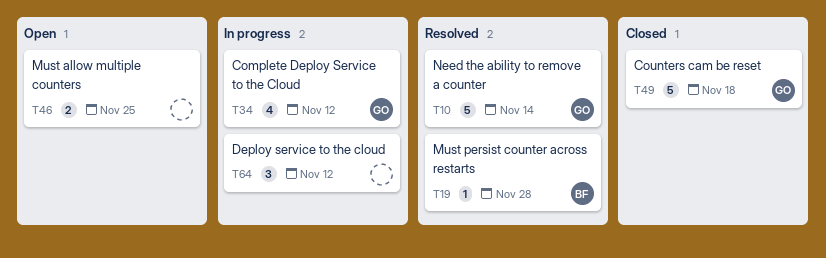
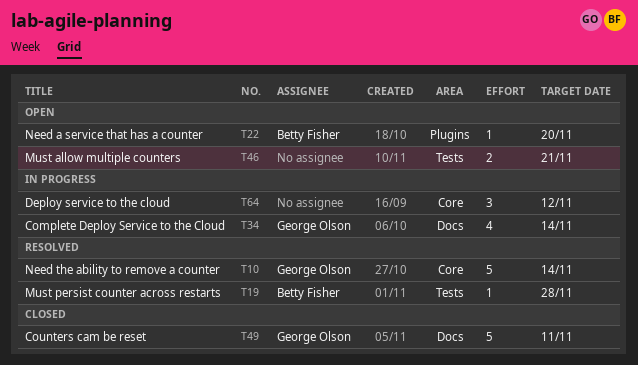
T22: none -> present
T34, due: Nov 12 -> Nov 14
T46, due: Nov 25 -> Nov 21
T49, due: Nov 18 -> Nov 11

